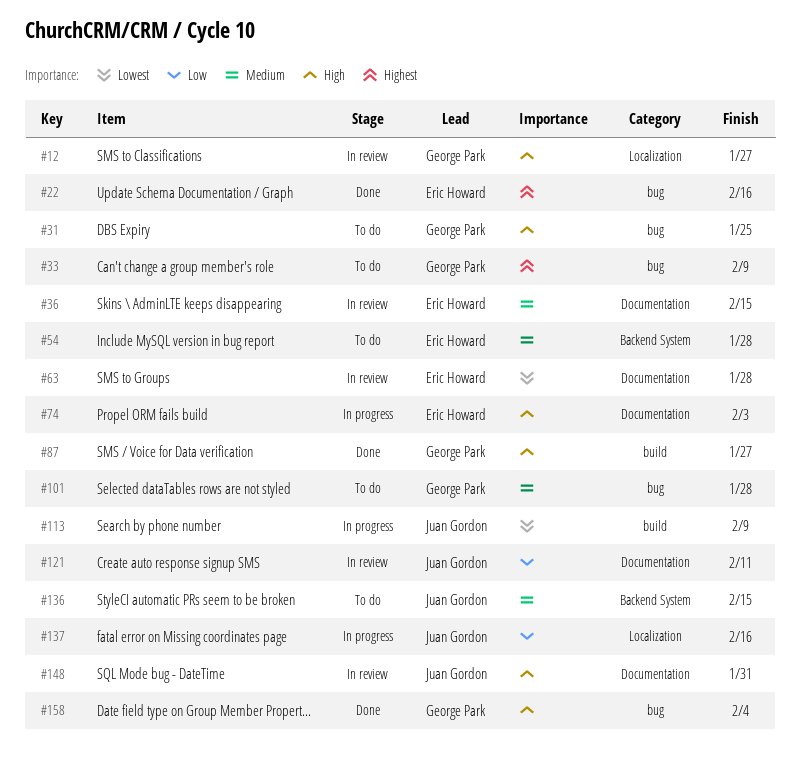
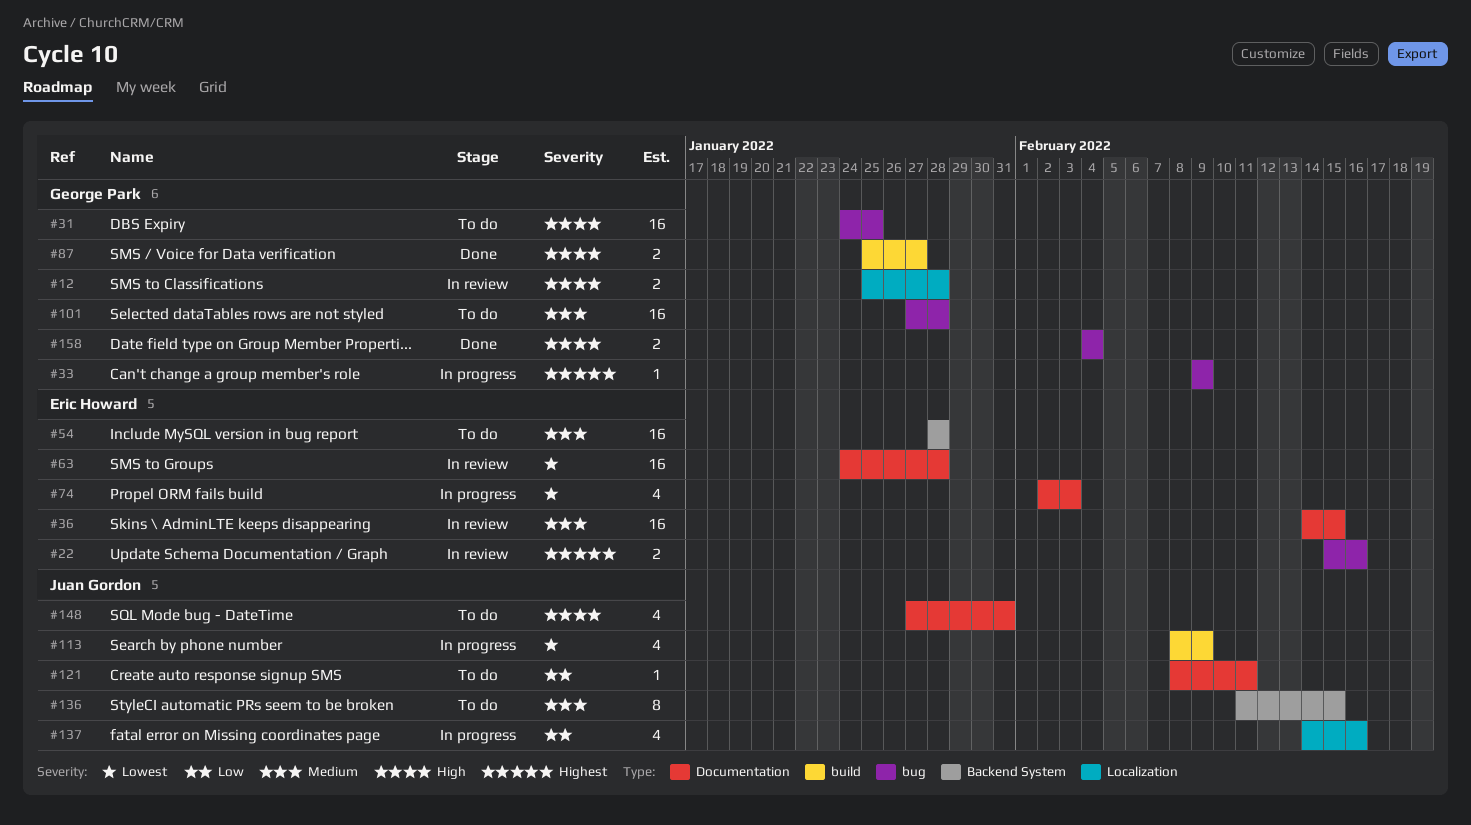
#12, due: Jan 27 -> Jan 28
#22, status: Done -> In review
#33, status: To do -> In progress
#74, priority: High -> Lowest
#121, status: In review -> To do
#148, status: In review -> To do

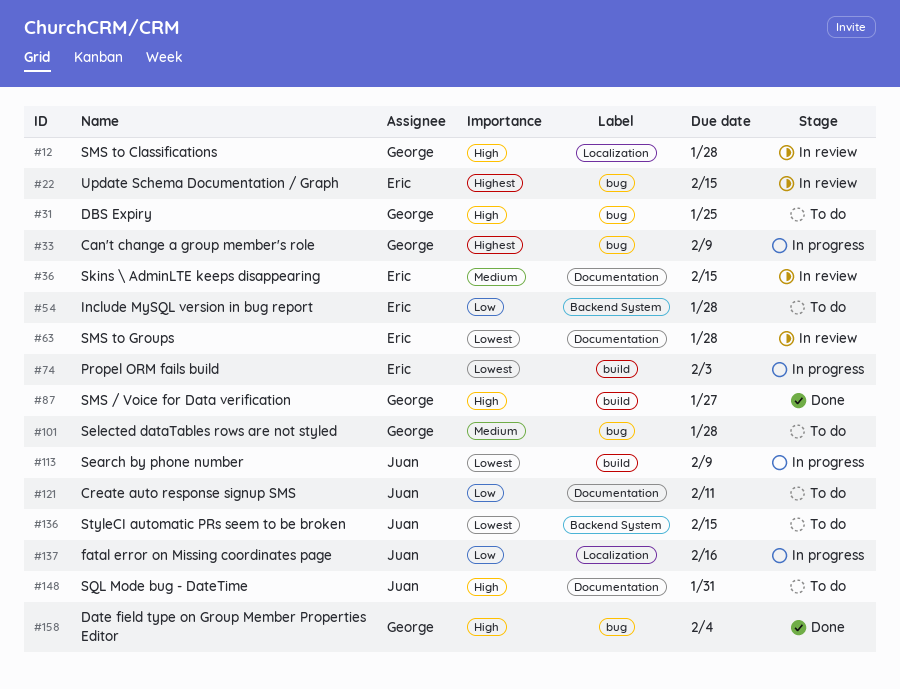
#22, due: Feb 16 -> Feb 15
#54, priority: Medium -> Low
#74, label: Documentation -> build
#136, priority: Medium -> Lowest

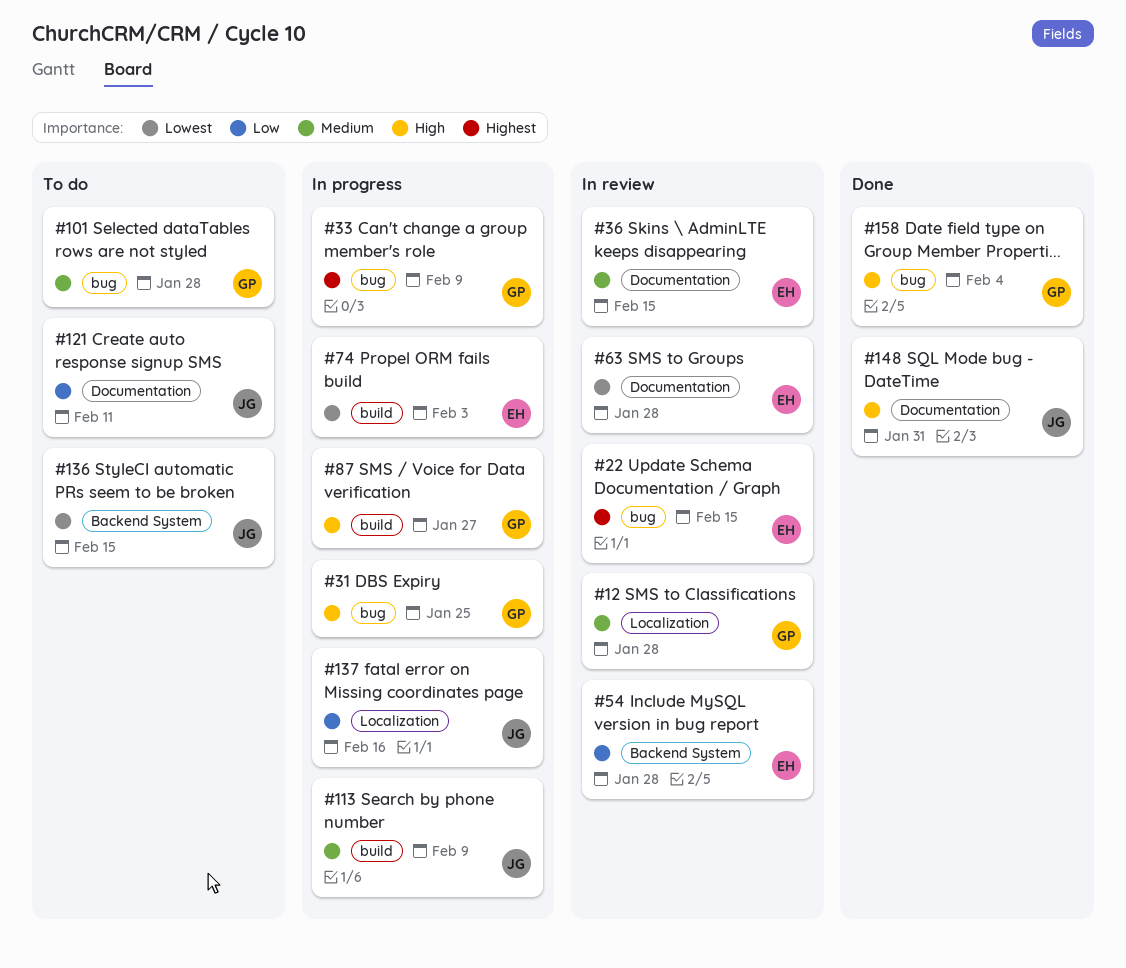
#12, priority: High -> Medium
#31, status: To do -> In progress
#54, status: To do -> In review
#87, status: Done -> In progress
#113, priority: Lowest -> Medium
#148, status: To do -> Done

